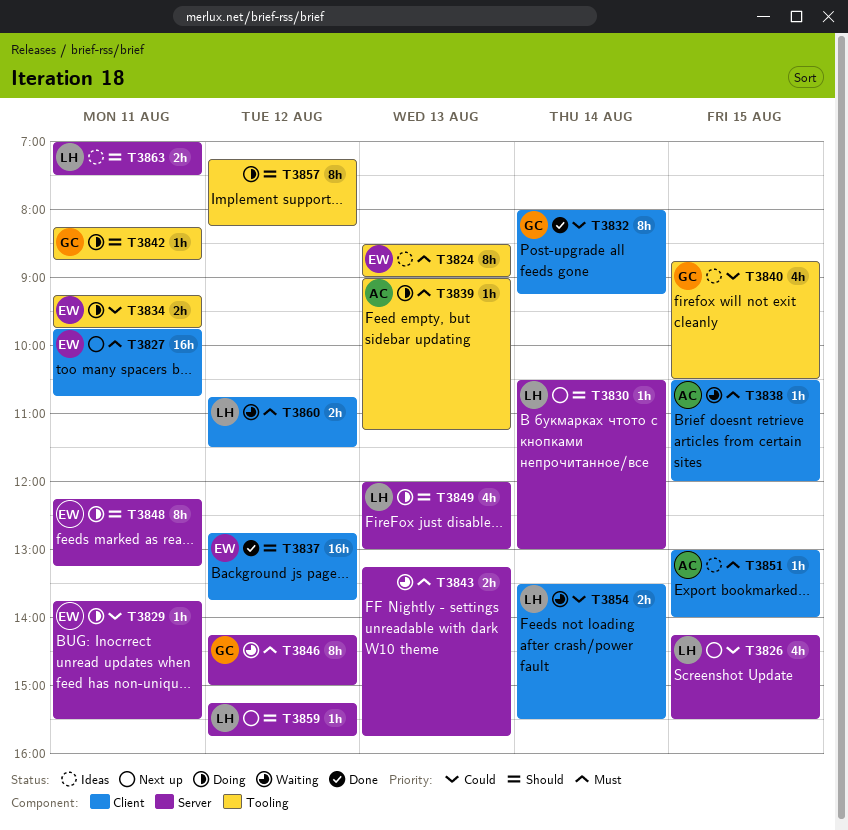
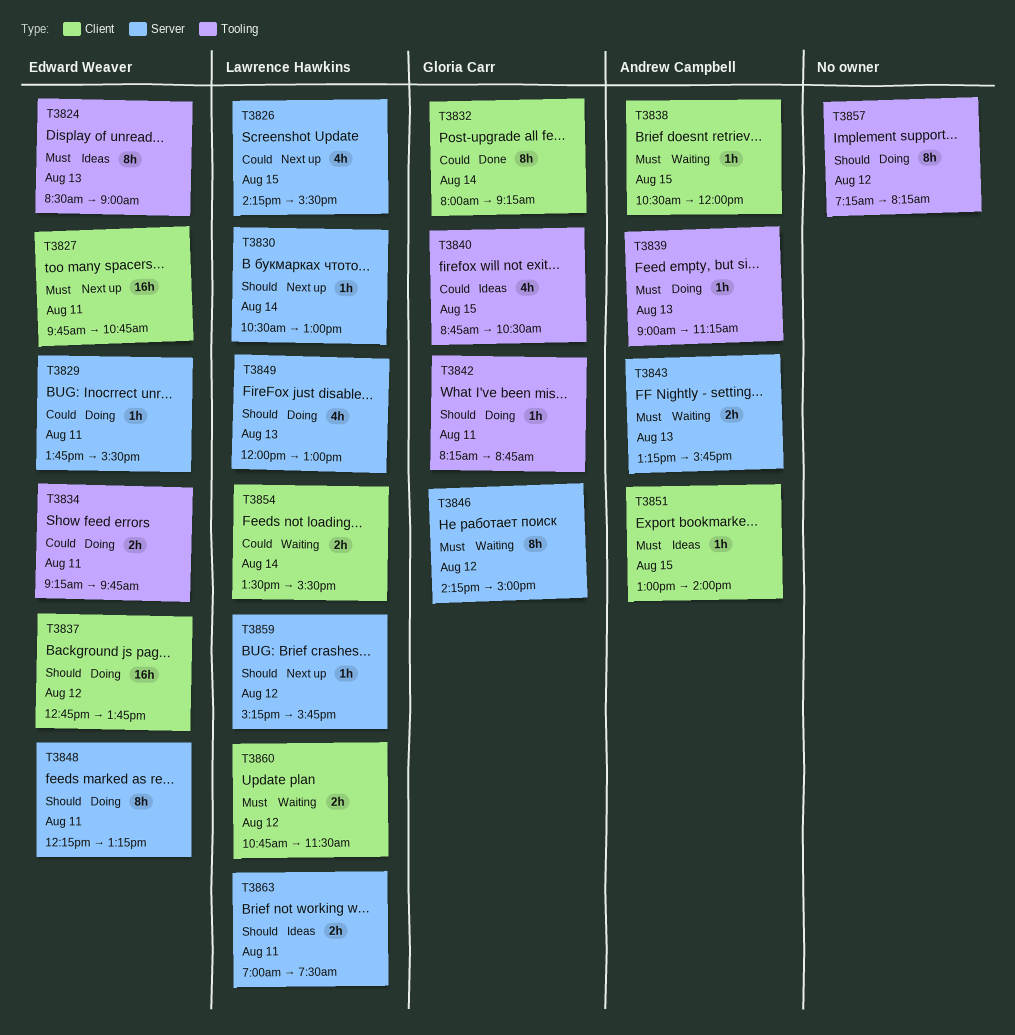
T3837, status: Done -> Doing
T3843, owner: none -> Andrew Campbell

